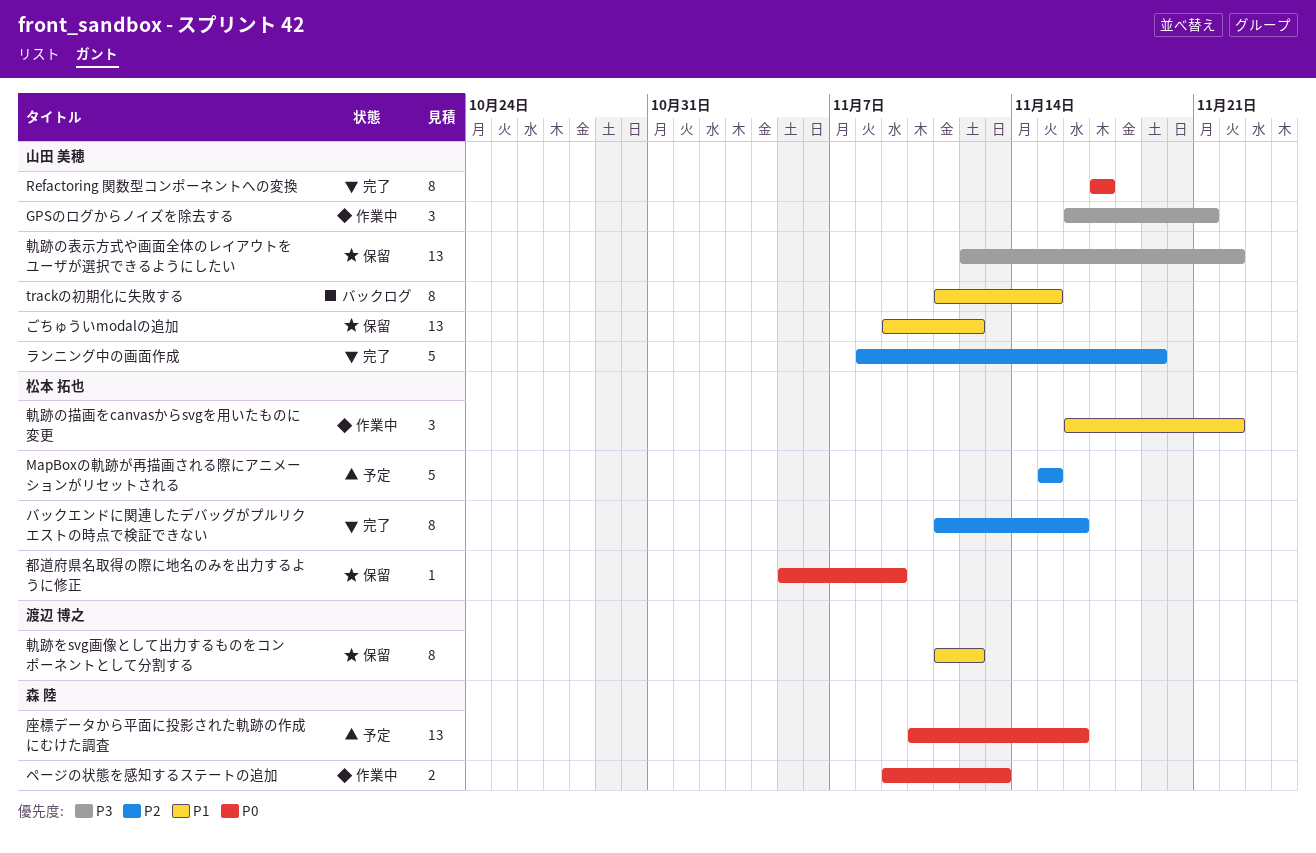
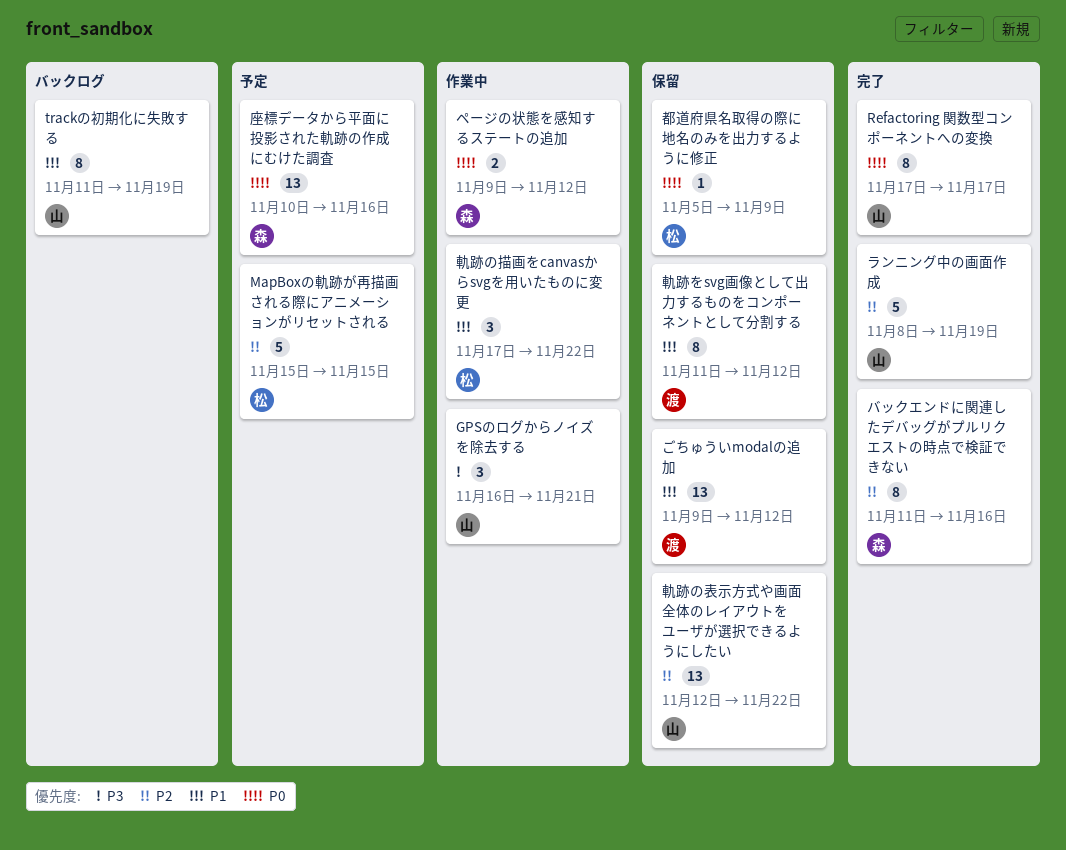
trackの初期化に失敗する, due: Nov 15 -> Nov 19
ごちゅういmodalの追加, owner: 山田 美穂 -> 渡辺 博之
バックエンドに関連したデバッグがプルリクエストの時点で検証できない, owner: 松本 拓也 -> 森 陸
ページの状態を感知するステートの追加, due: Nov 13 -> Nov 12
軌跡の描画をcanvasからsvgを用いたものに変更, start: Nov 16 -> Nov 17
軌跡の表示方式や画面全体のレイアウトをユーザが選択できるようにしたい, priority: P3 -> P2

